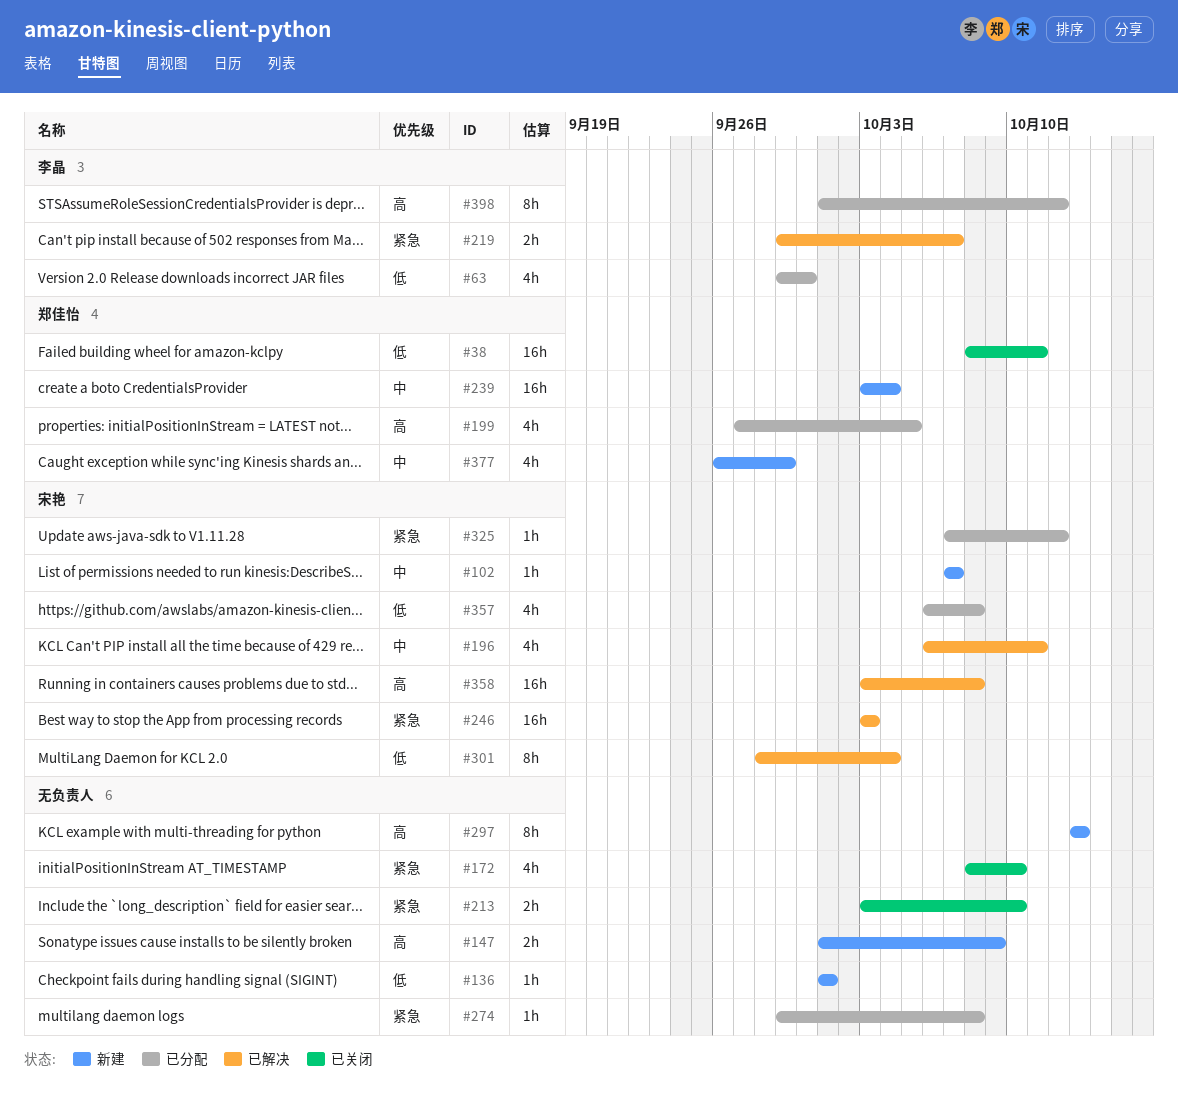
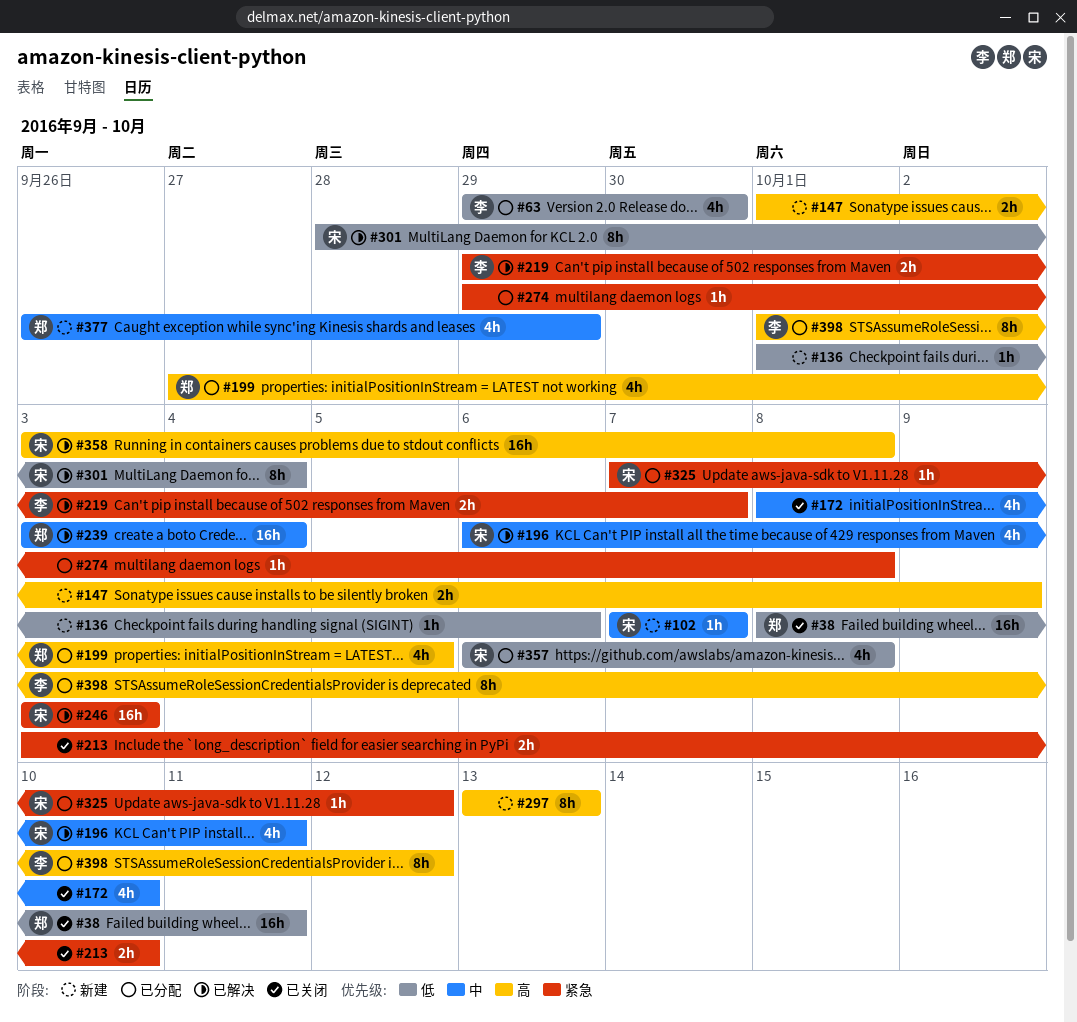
#136, due: Oct 1 -> Oct 6
#172, priority: 紧急 -> 中
#239, status: 新建 -> 已解决

